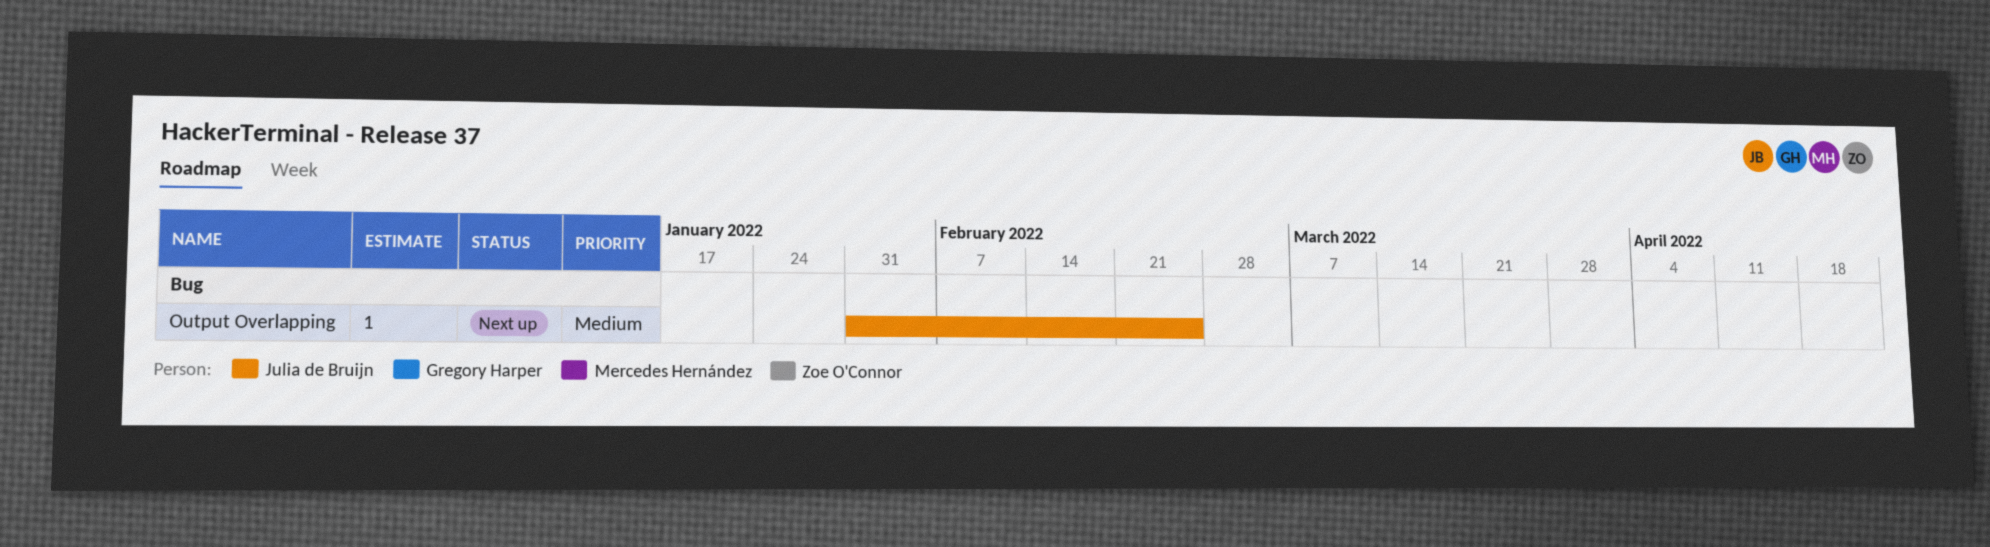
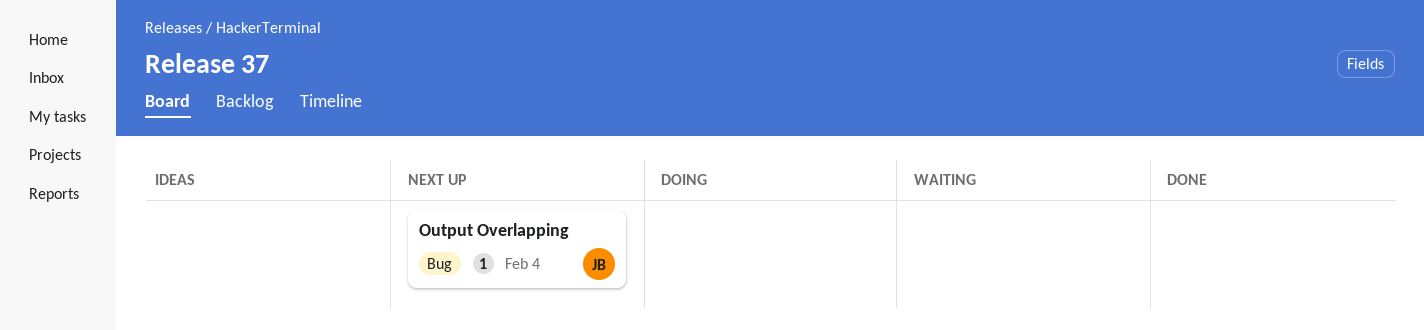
Output Overlapping, due: Feb 25 -> Feb 4

